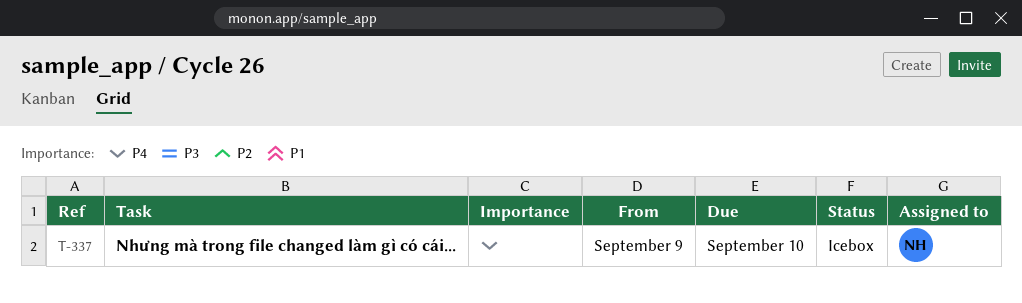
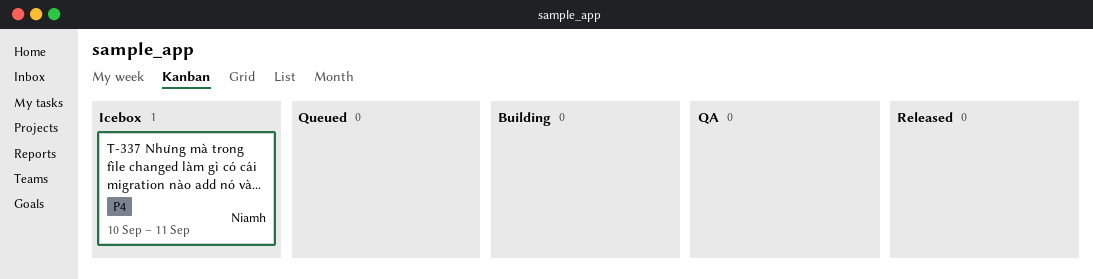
T-337, start: Sep 9 -> Sep 10
T-337, due: Sep 10 -> Sep 11

